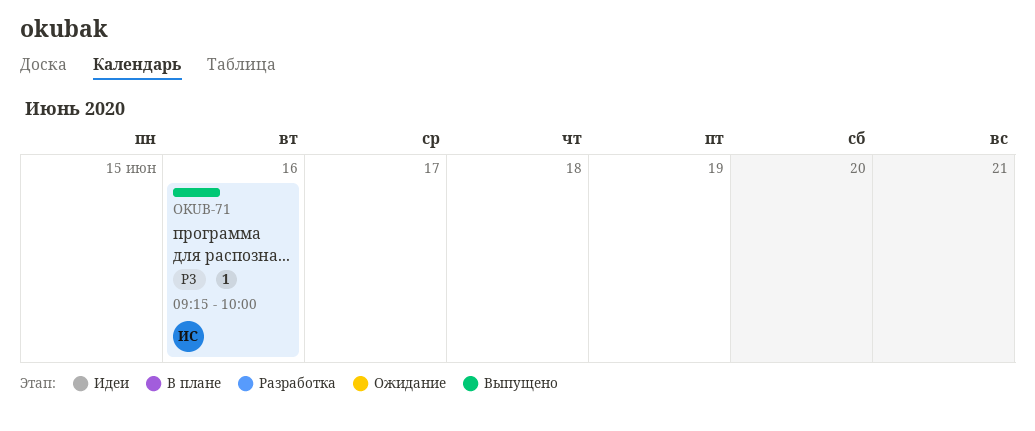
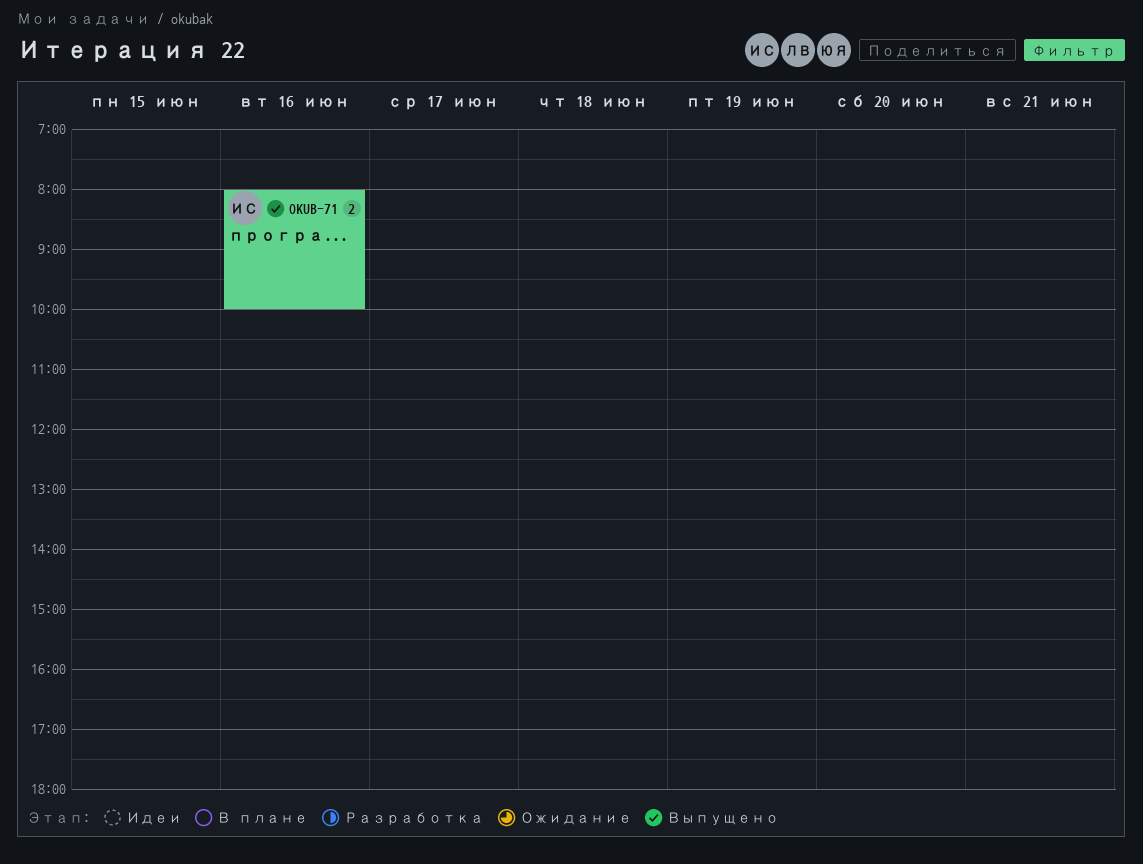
OKUB-71, estimate: 1 -> 2
OKUB-71, begins: 09:15 -> 08:00

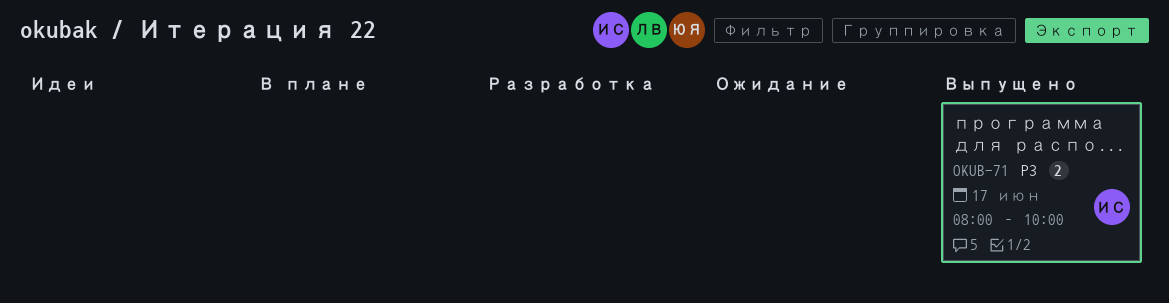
OKUB-71, day: Jun 16 -> Jun 17

